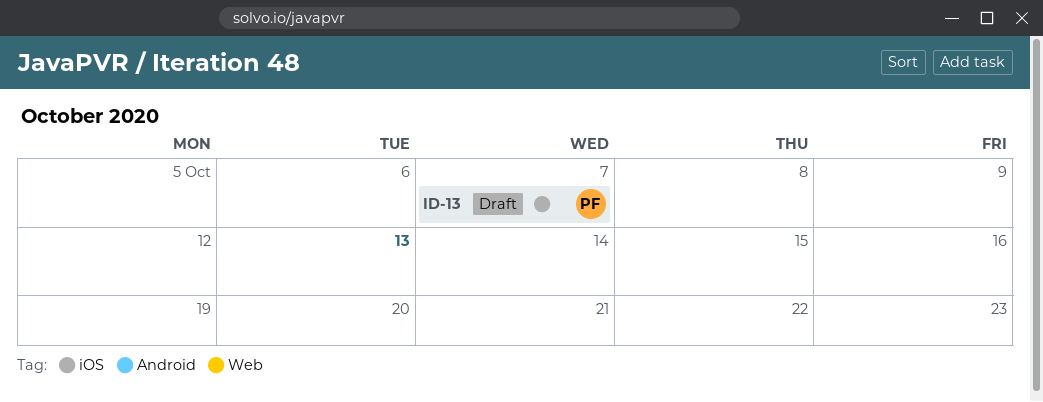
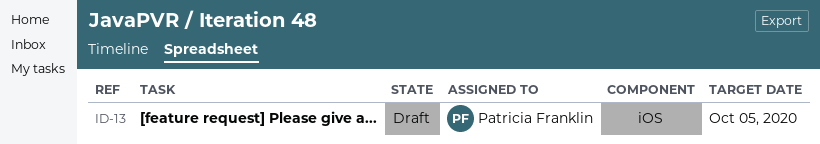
ID-13, due: Oct 7 -> Oct 5

